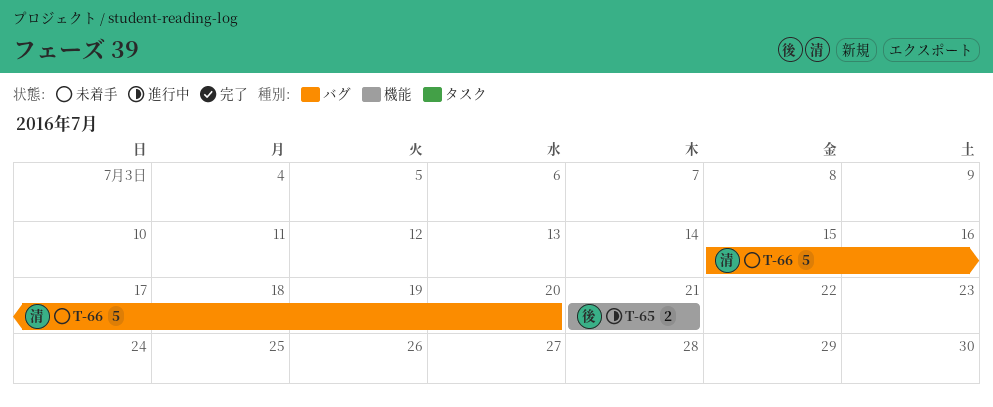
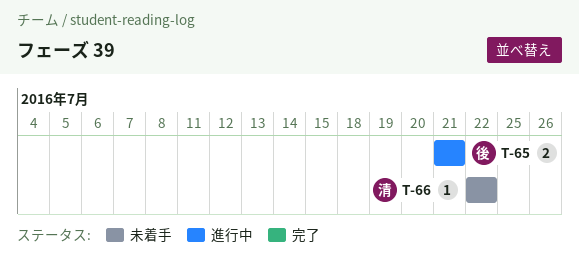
T-66, estimate: 5 -> 1
T-66, start: Jul 15 -> Jul 22
T-66, due: Jul 20 -> Jul 22

